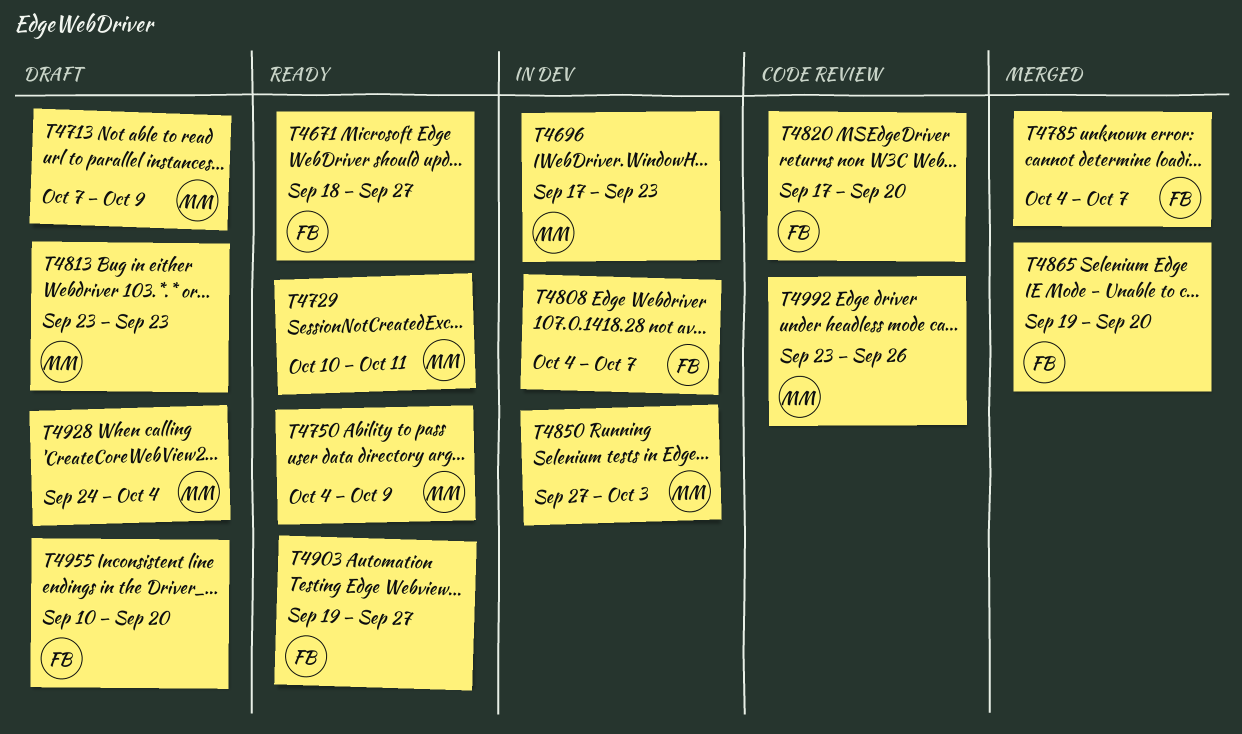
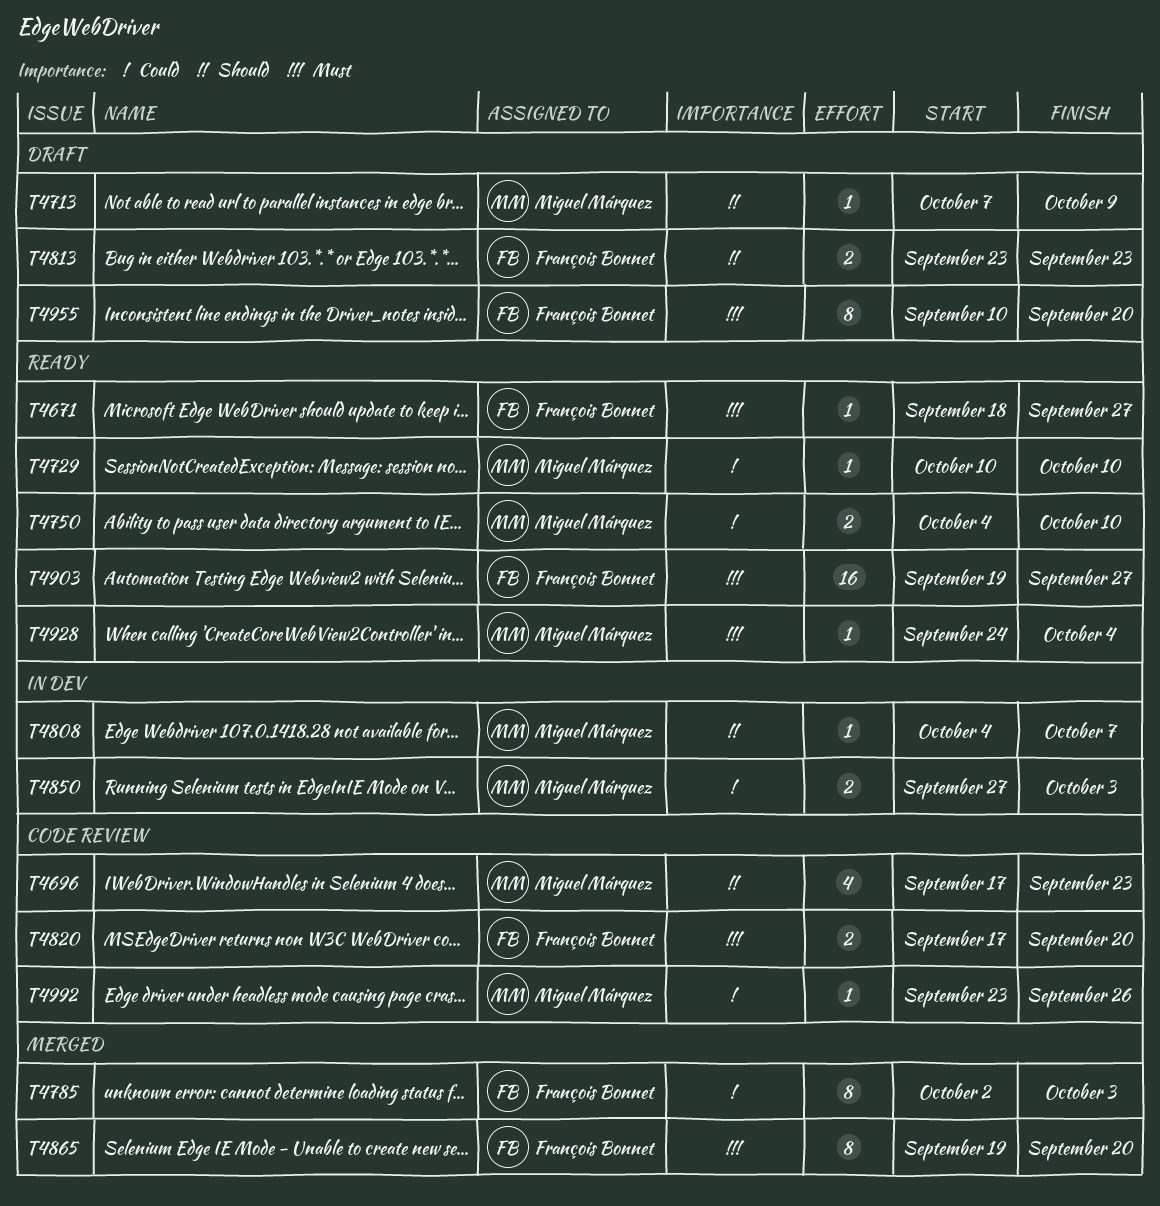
T4696, status: In dev -> Code review
T4729, due: Oct 11 -> Oct 10
T4750, due: Oct 9 -> Oct 10
T4785, start: Oct 4 -> Oct 2
T4785, due: Oct 7 -> Oct 3
T4808, owner: François Bonnet -> Miguel Márquez
T4813, owner: Miguel Márquez -> François Bonnet
T4928, status: Draft -> Ready

